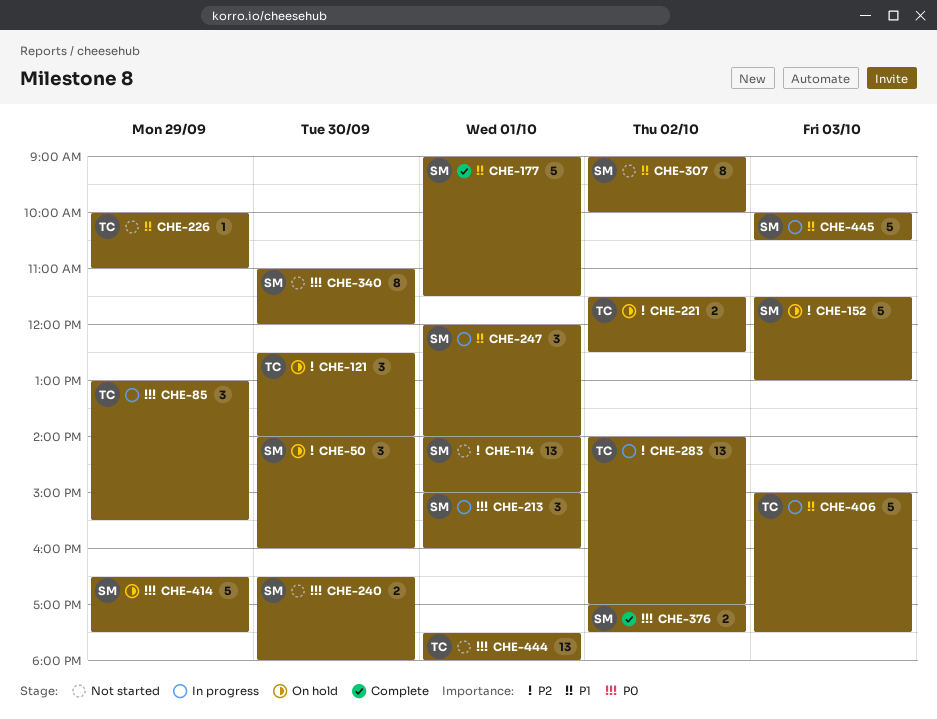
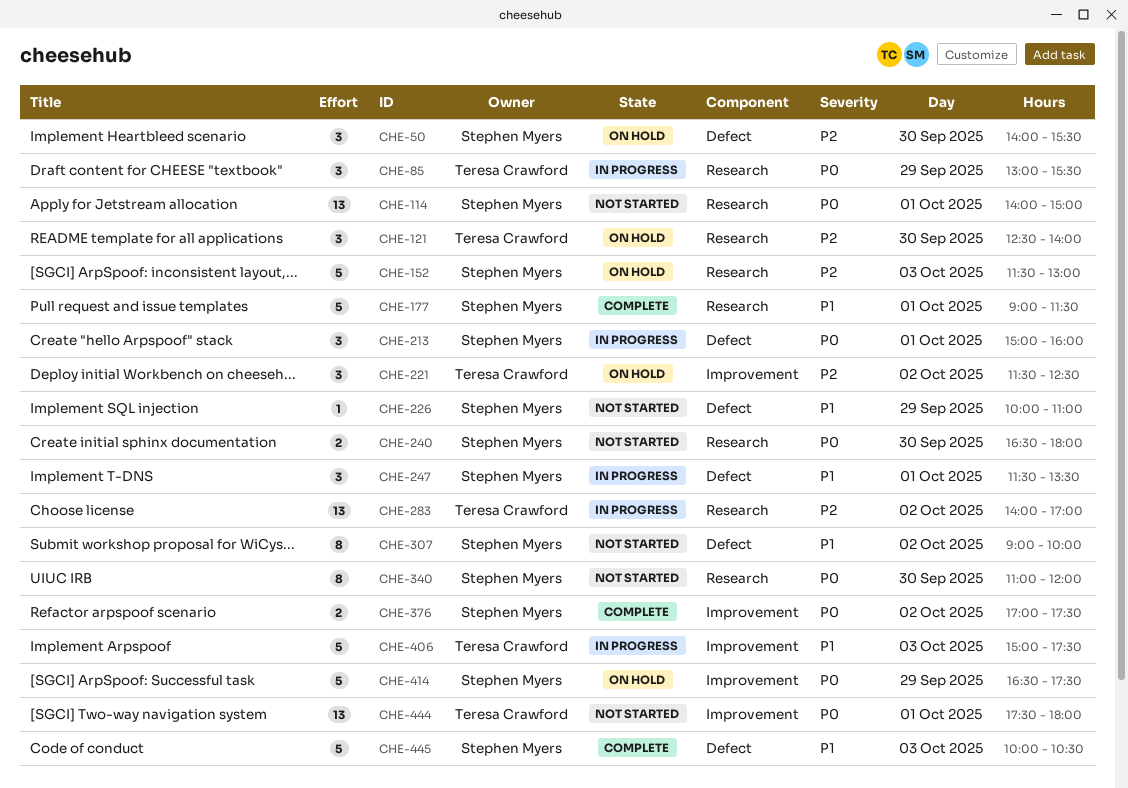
CHE-50, ends: 16:00 -> 15:30
CHE-114, priority: P2 -> P0
CHE-221, estimate: 2 -> 3
CHE-226, owner: Teresa Crawford -> Stephen Myers
CHE-247, begins: 12:00 -> 11:30
CHE-247, ends: 14:00 -> 13:30
CHE-445, status: In progress -> Complete

